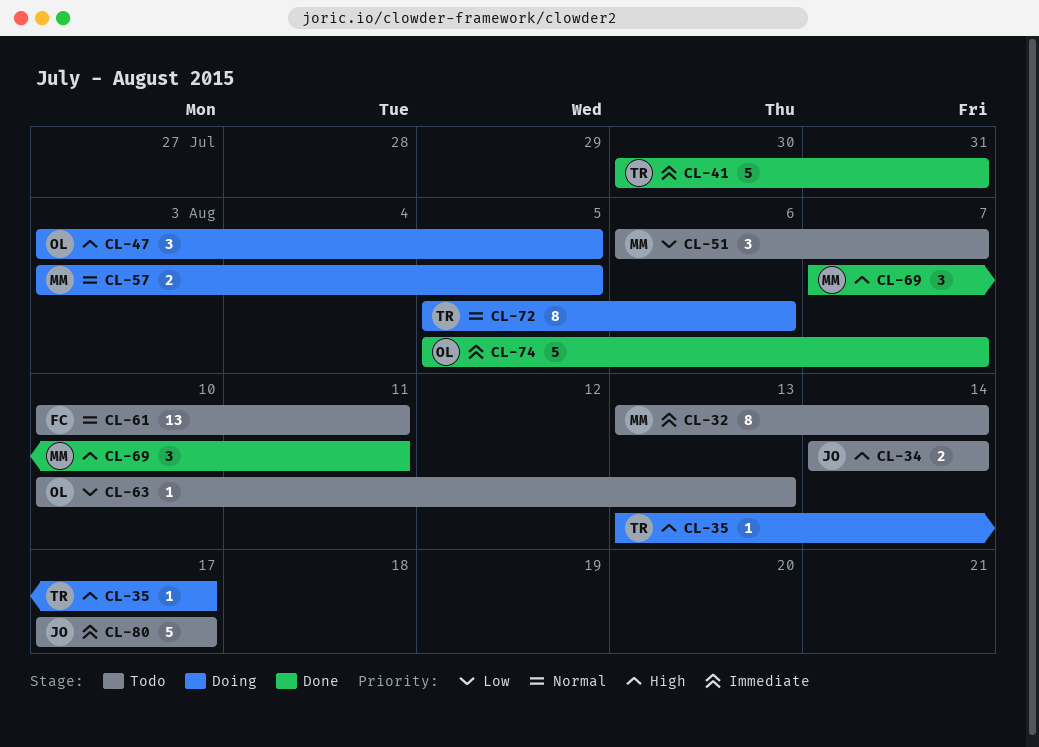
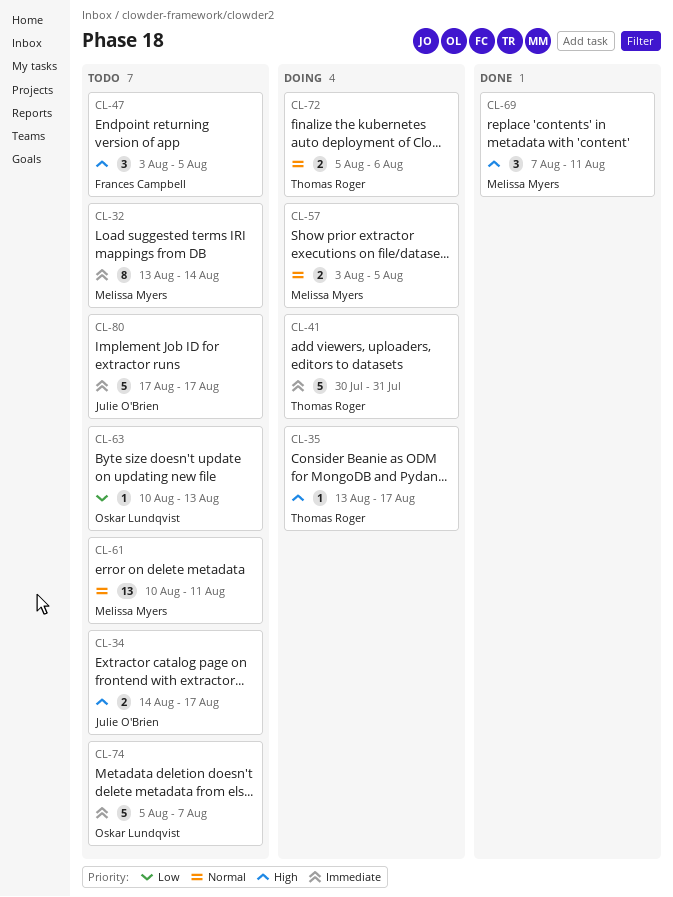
CL-34, due: Aug 14 -> Aug 17
CL-41, status: Done -> Doing
CL-47, status: Doing -> Todo
CL-47, owner: Oskar Lundqvist -> Frances Campbell
CL-51: present -> none
CL-61, owner: Frances Campbell -> Melissa Myers
CL-72, estimate: 8 -> 2
CL-74, status: Done -> Todo

